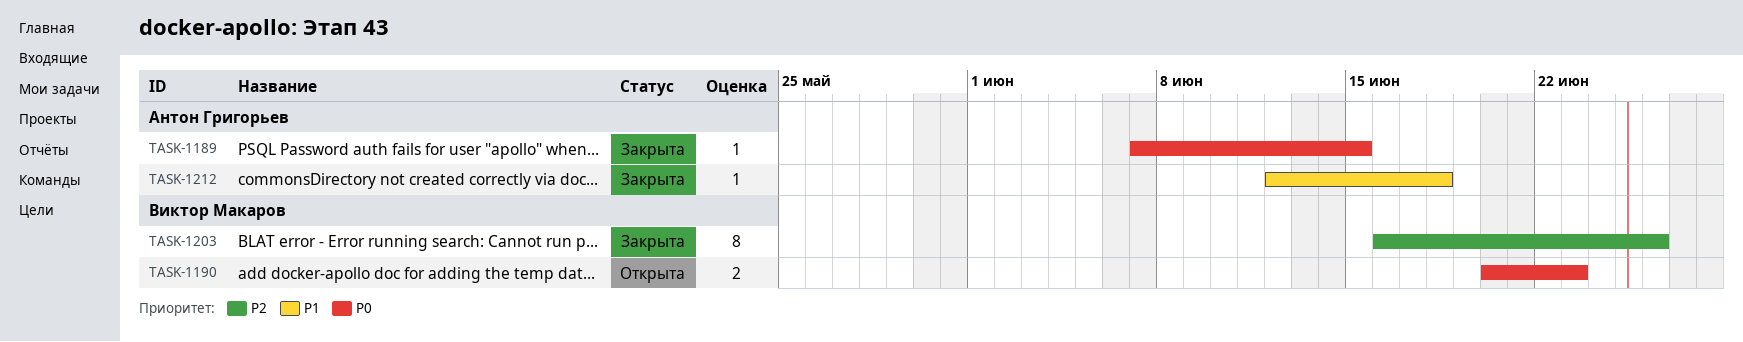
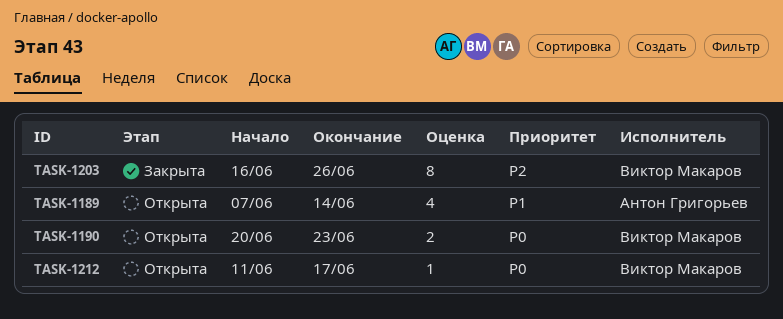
TASK-1189, status: Закрыта -> Открыта
TASK-1189, priority: P0 -> P1
TASK-1189, estimate: 1 -> 4
TASK-1189, due: Jun 15 -> Jun 14
TASK-1212, status: Закрыта -> Открыта
TASK-1212, owner: Антон Григорьев -> Виктор Макаров
TASK-1212, priority: P1 -> P0
TASK-1212, start: Jun 12 -> Jun 11
TASK-1212, due: Jun 18 -> Jun 17

